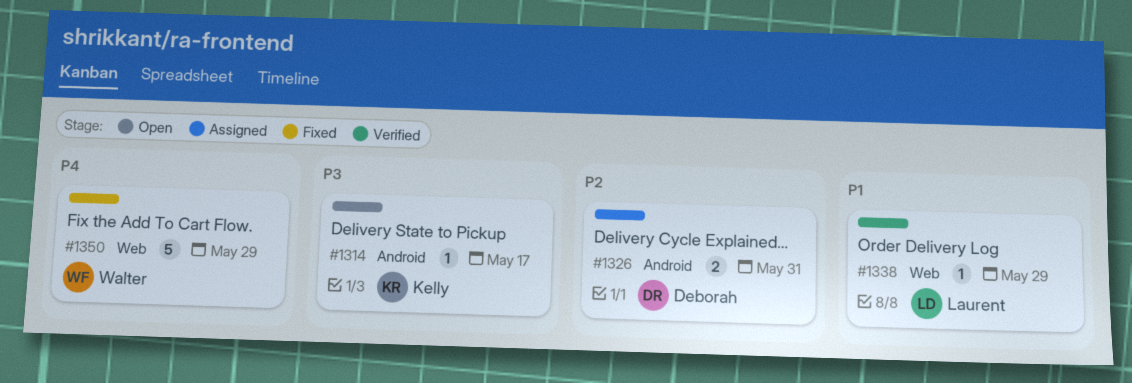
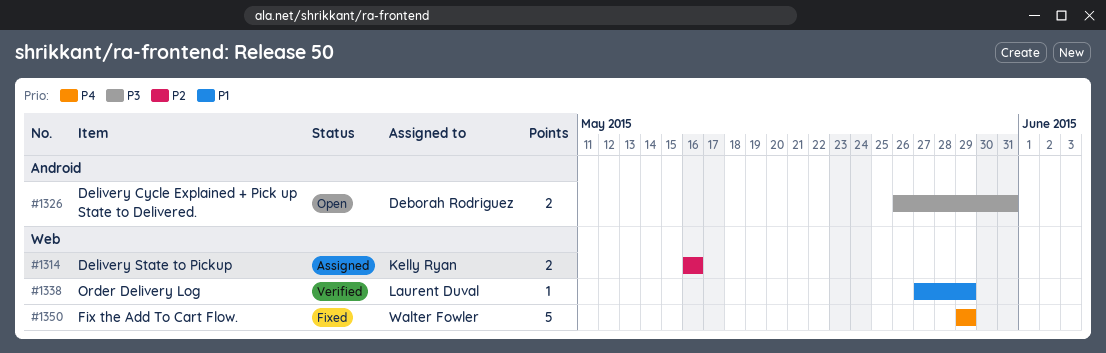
#1314, status: Open -> Assigned
#1314, priority: P3 -> P2
#1314, label: Android -> Web
#1314, estimate: 1 -> 2
#1314, due: May 17 -> May 16
#1326, status: Assigned -> Open
#1326, priority: P2 -> P3

